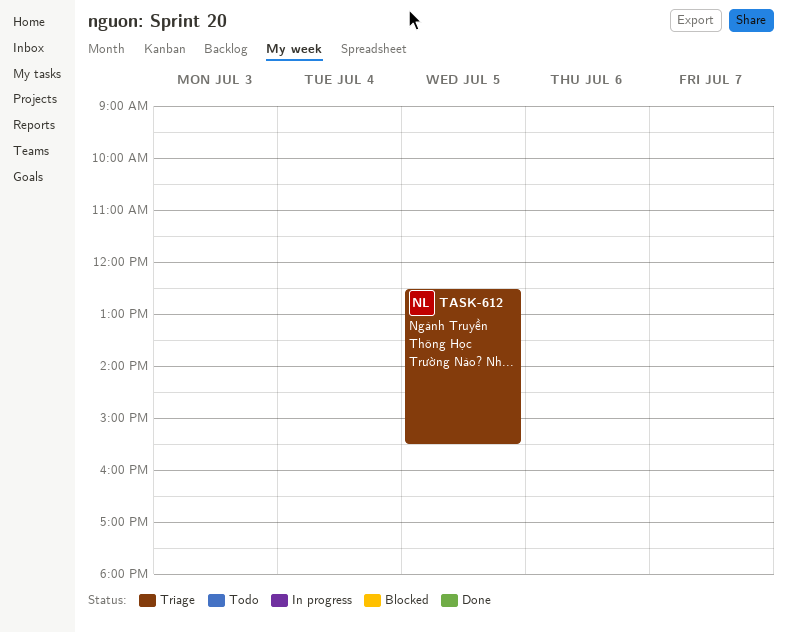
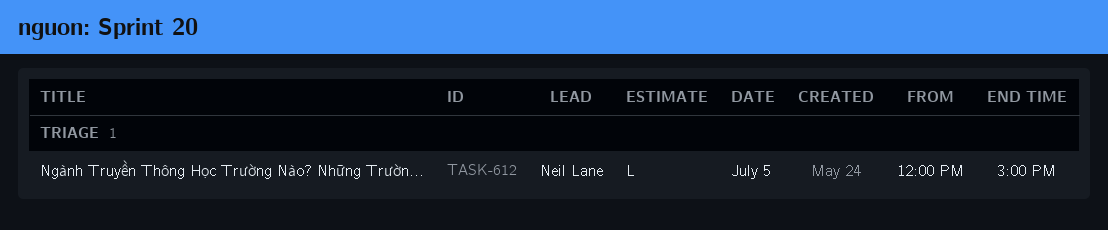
TASK-612, begins: 12:30 -> 12:00
TASK-612, ends: 15:30 -> 15:00

